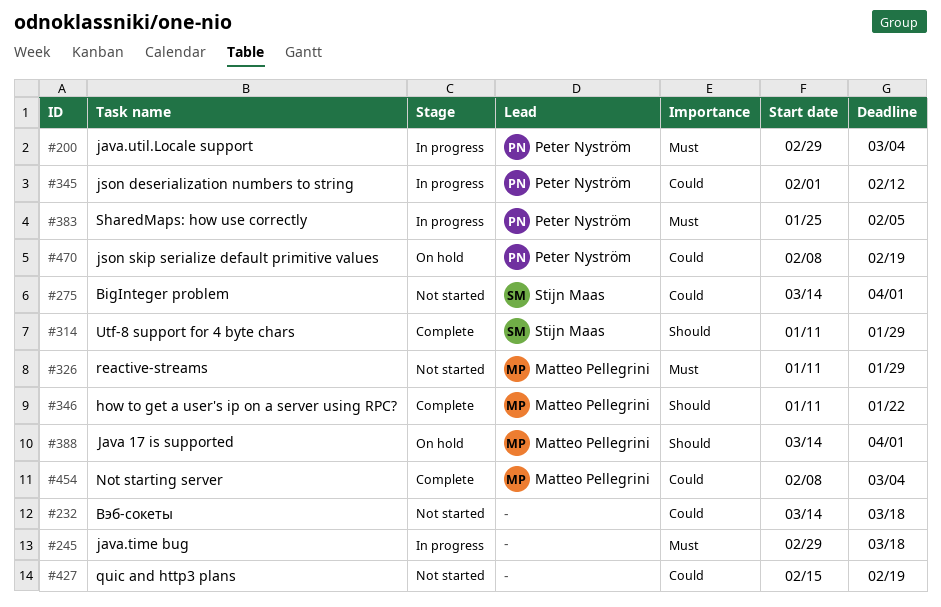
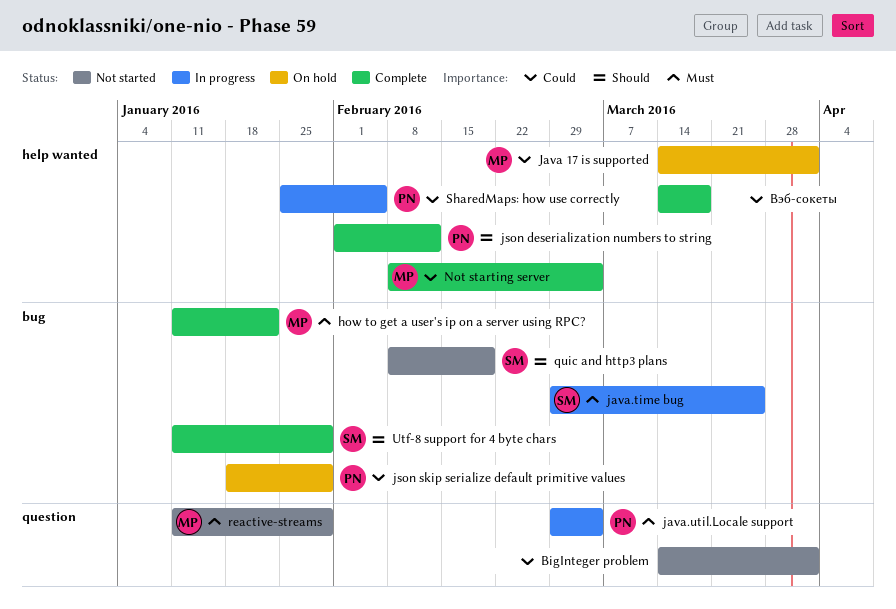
BigInteger problem, owner: Stijn Maas -> none
how to get a user's ip on a server using RPC?, priority: Should -> Must
Java 17 is supported, priority: Should -> Could
java.time bug, owner: none -> Stijn Maas
java.time bug, due: Mar 18 -> Mar 25
json deserialization numbers to string, status: In progress -> Complete
json deserialization numbers to string, priority: Could -> Should
json skip serialize default primitive values, start: Feb 8 -> Jan 18
json skip serialize default primitive values, due: Feb 19 -> Jan 29
quic and http3 plans, owner: none -> Stijn Maas
quic and http3 plans, priority: Could -> Should
quic and http3 plans, start: Feb 15 -> Feb 8
SharedMaps: how use correctly, priority: Must -> Could
Вэб-сокеты, status: Not started -> Complete

